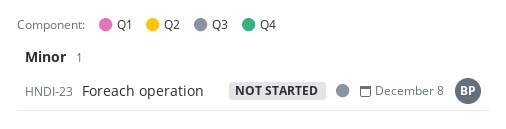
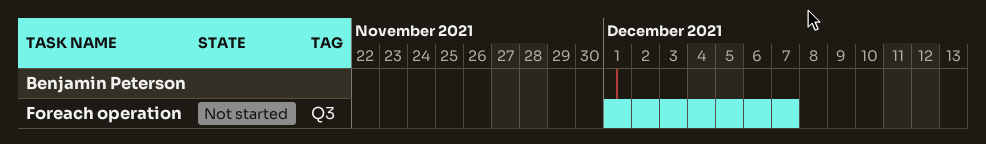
Foreach operation, due: Dec 8 -> Dec 7

